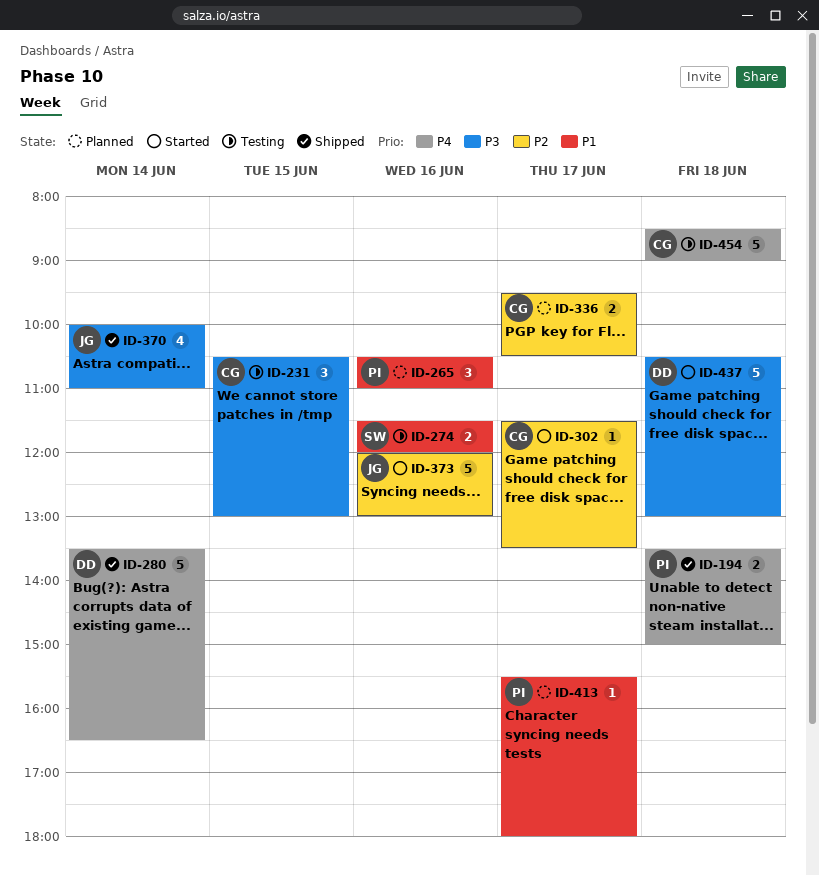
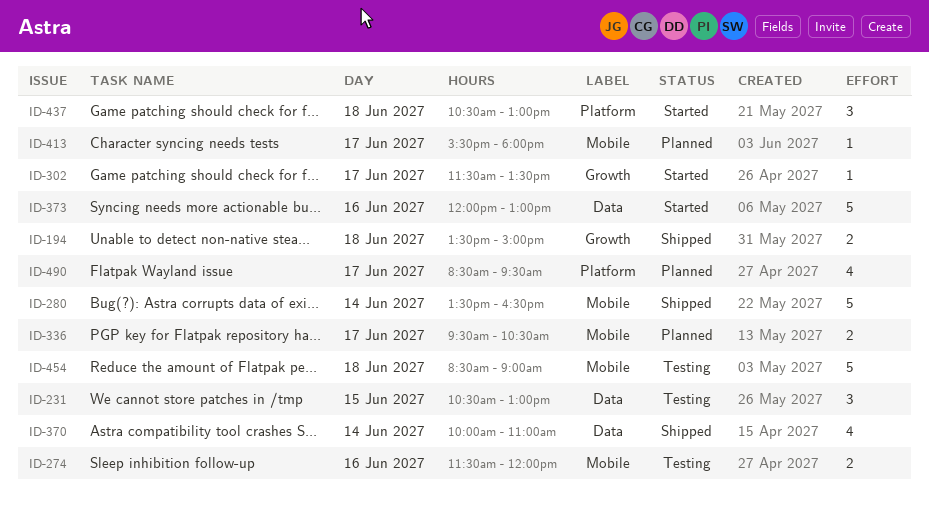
ID-265: present -> none
ID-437, estimate: 5 -> 3
ID-490: none -> present

